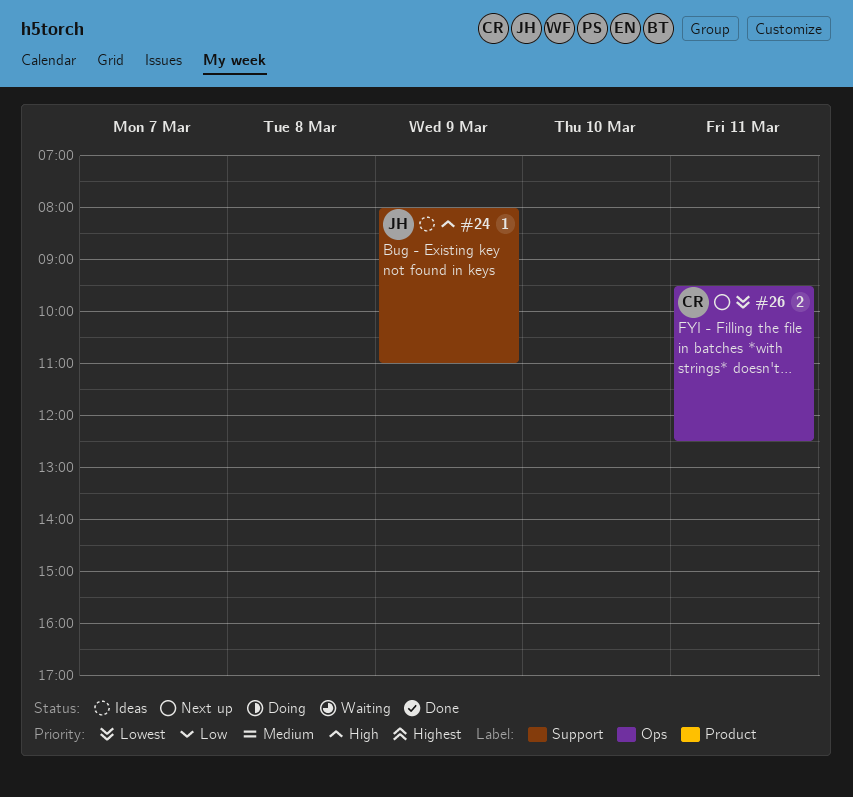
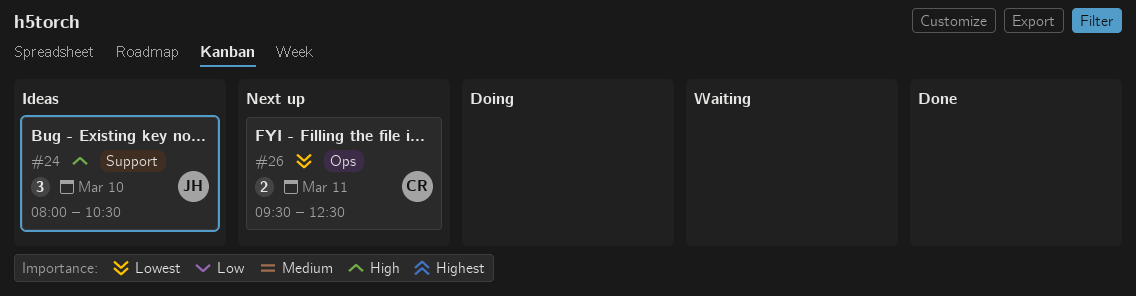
#24, estimate: 1 -> 3
#24, day: Mar 9 -> Mar 10
#24, ends: 11:00 -> 10:30

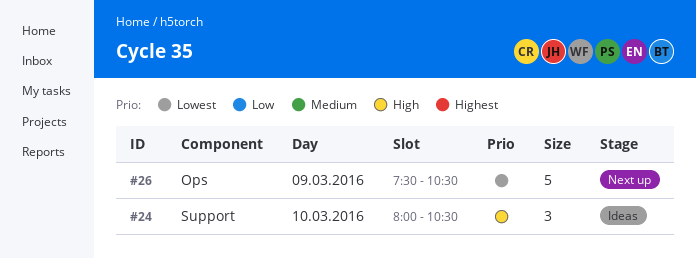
#26, estimate: 2 -> 5
#26, day: Mar 11 -> Mar 9
#26, begins: 09:30 -> 07:30
#26, ends: 12:30 -> 10:30

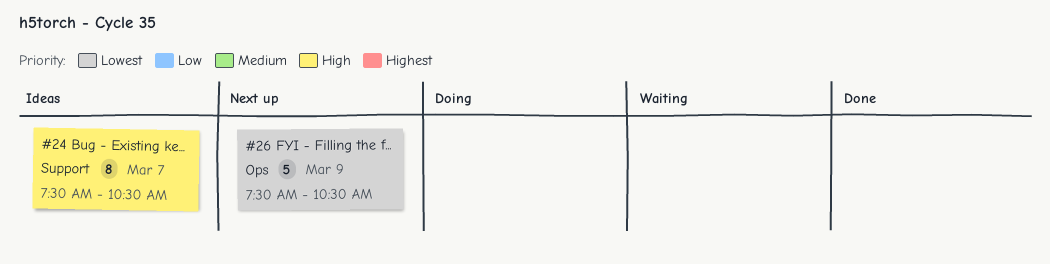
#24, estimate: 3 -> 8
#24, day: Mar 10 -> Mar 7
#24, begins: 08:00 -> 07:30

